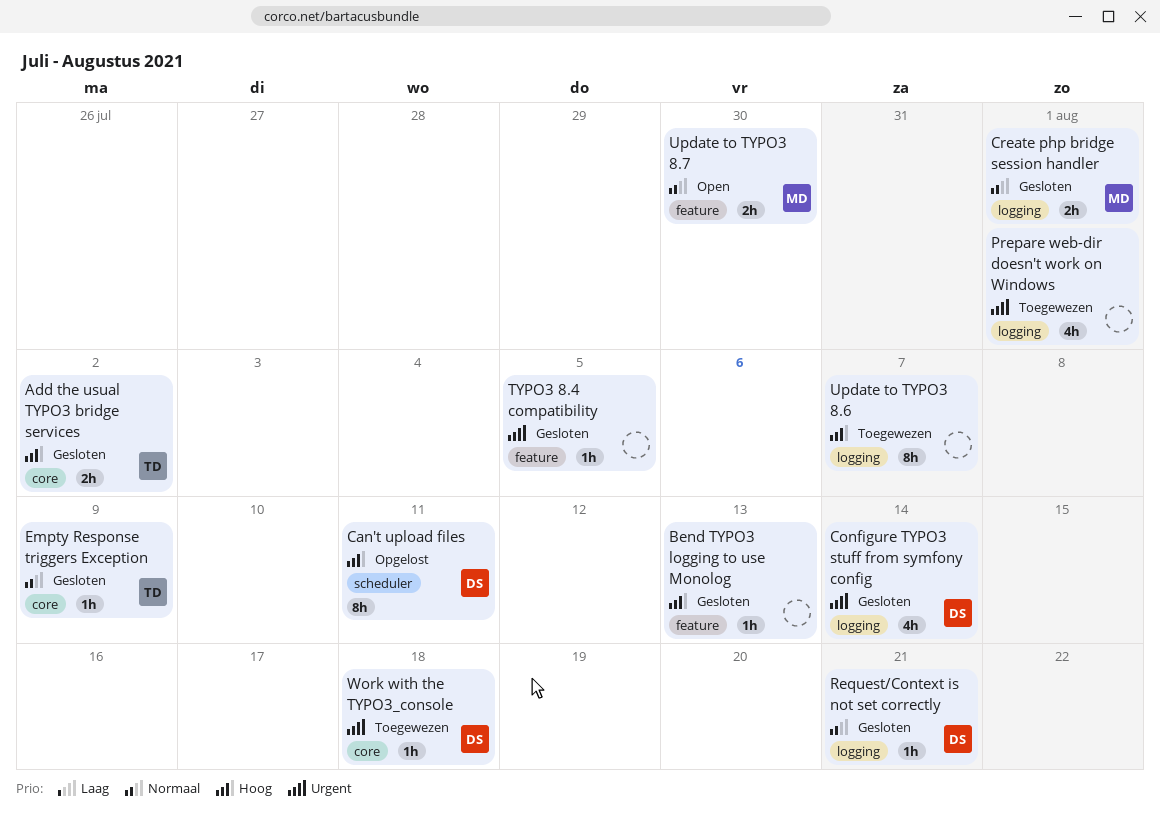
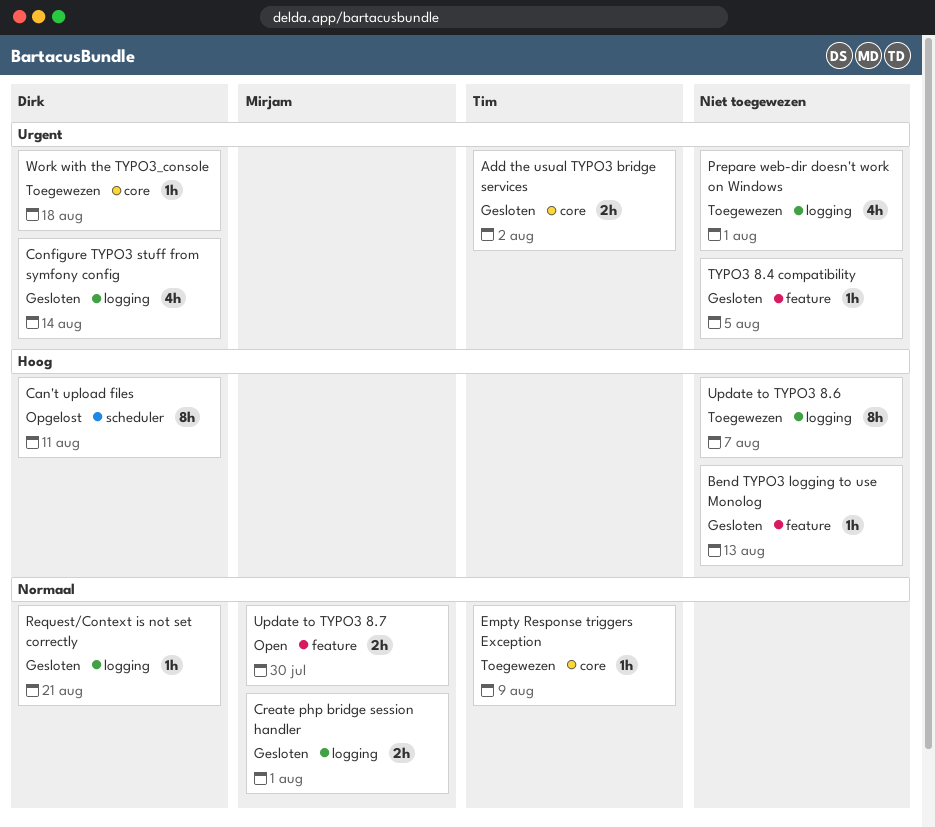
Add the usual TYPO3 bridge services, priority: Hoog -> Urgent
Empty Response triggers Exception, status: Gesloten -> Toegewezen

